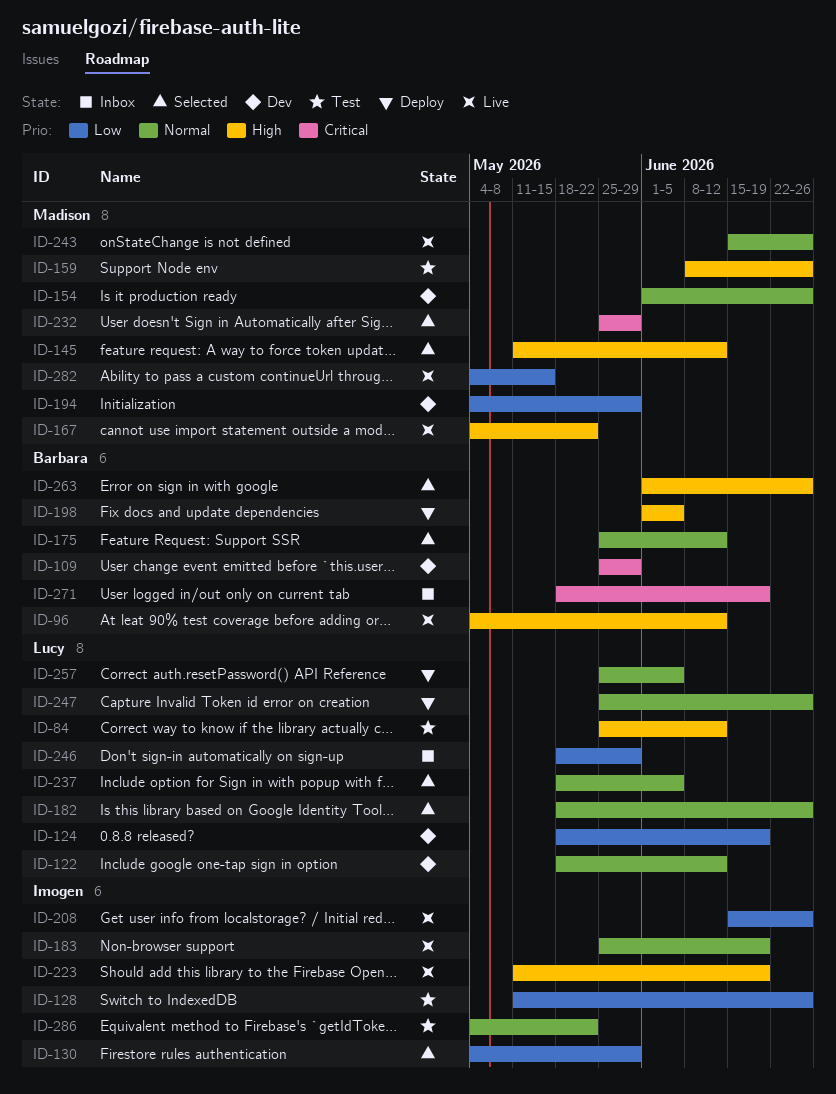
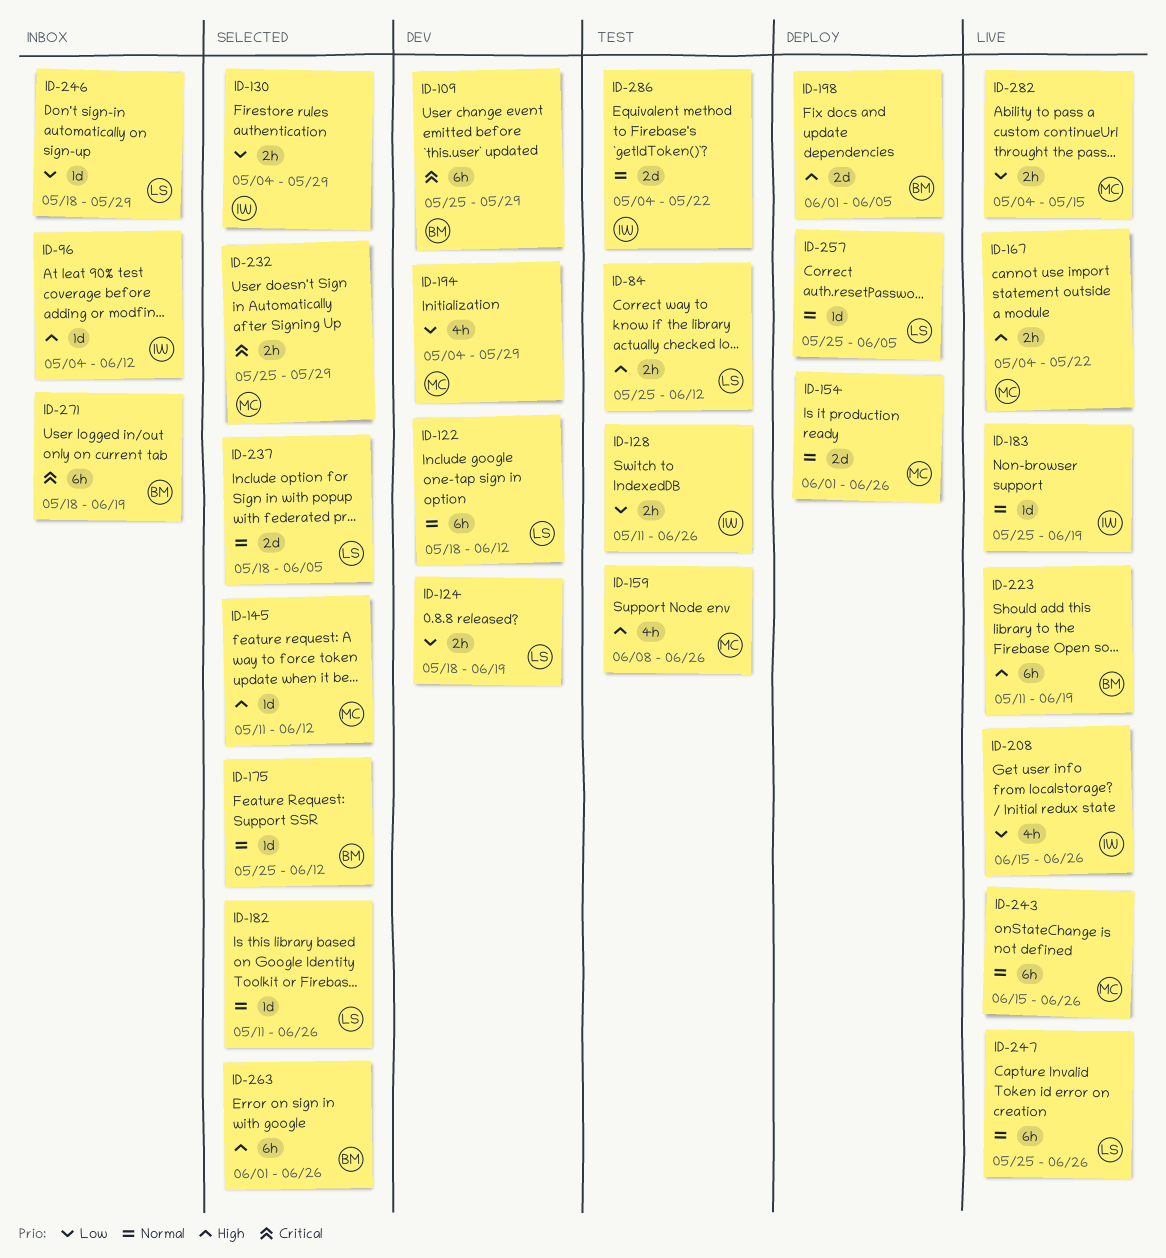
ID-96, status: Live -> Inbox
ID-96, owner: Barbara -> Imogen
ID-154, status: Dev -> Deploy
ID-182, start: May 18 -> May 11
ID-223, owner: Imogen -> Barbara
ID-247, status: Deploy -> Live

